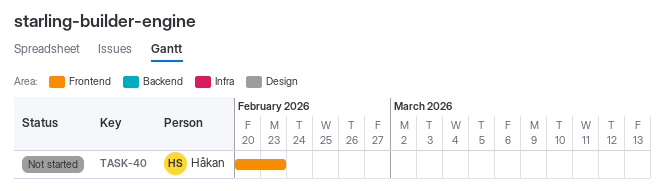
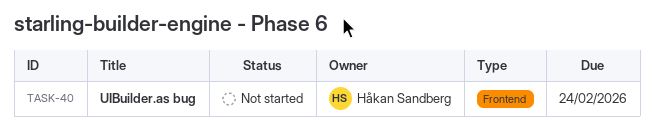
TASK-40, due: Feb 23 -> Feb 24

